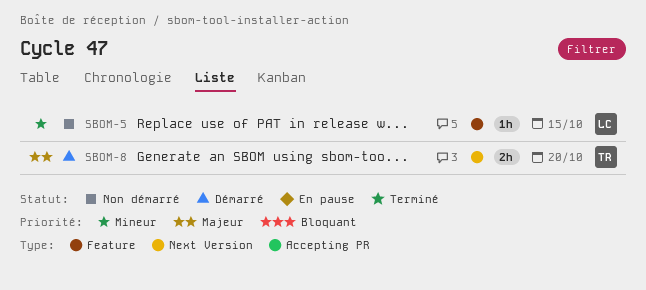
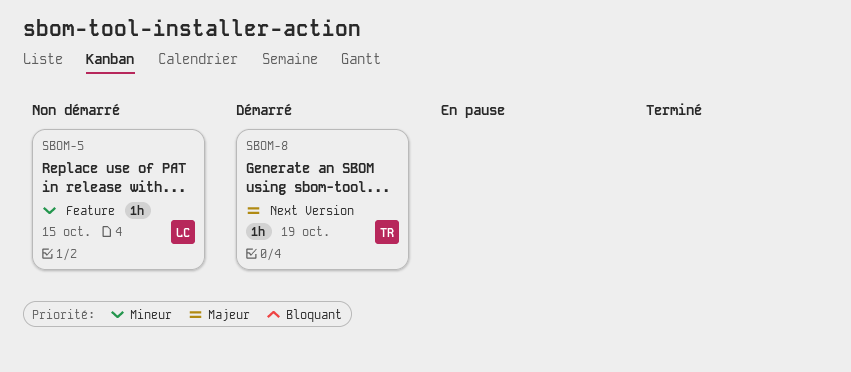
SBOM-8, estimate: 2h -> 1h
SBOM-8, due: Oct 20 -> Oct 19

